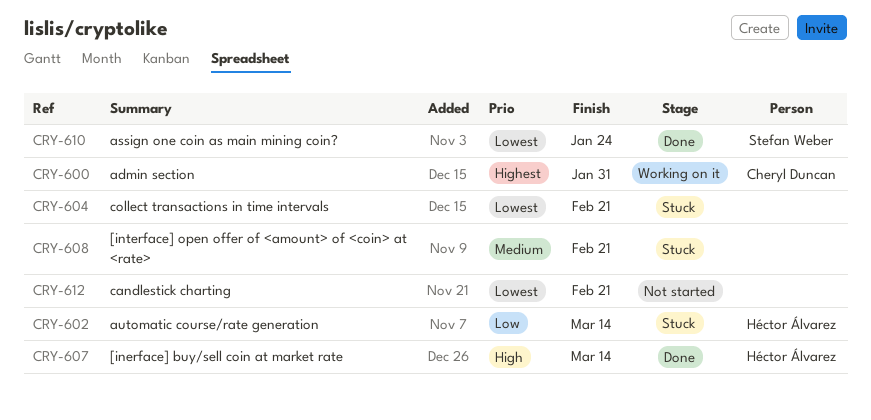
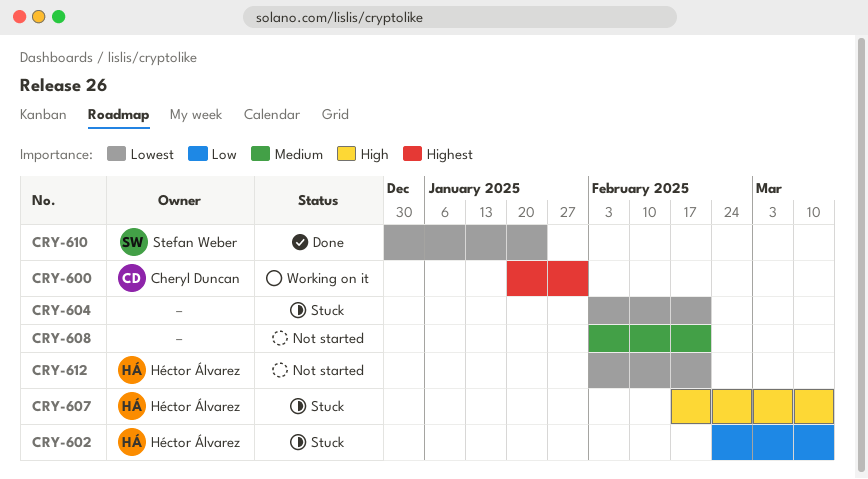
CRY-607, status: Done -> Stuck
CRY-608, status: Stuck -> Not started
CRY-612, owner: none -> Héctor Álvarez

